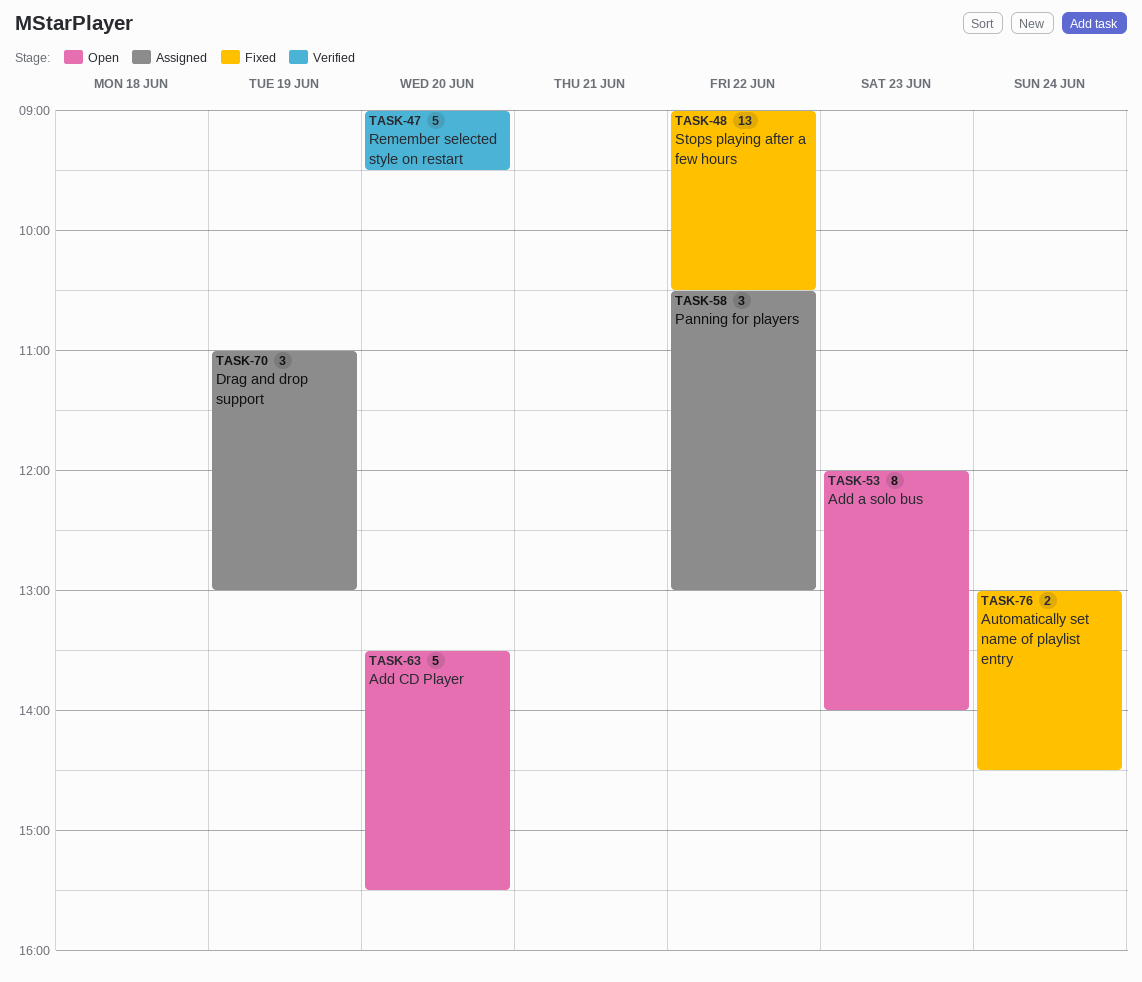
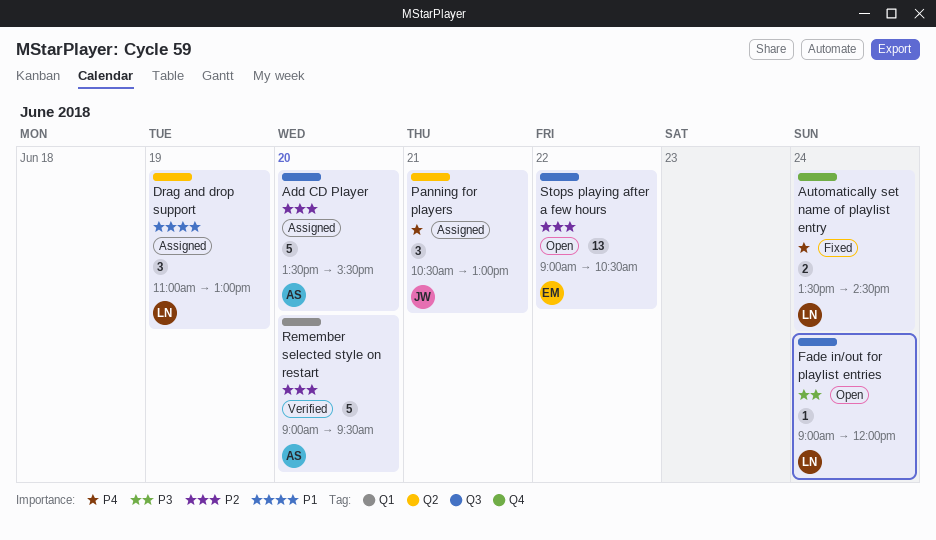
Add a solo bus: present -> none
Add CD Player, status: Open -> Assigned
Automatically set name of playlist entry, begins: 13:00 -> 13:30
Fade in/out for playlist entries: none -> present
Panning for players, day: Jun 22 -> Jun 21
Stops playing after a few hours, status: Fixed -> Open

